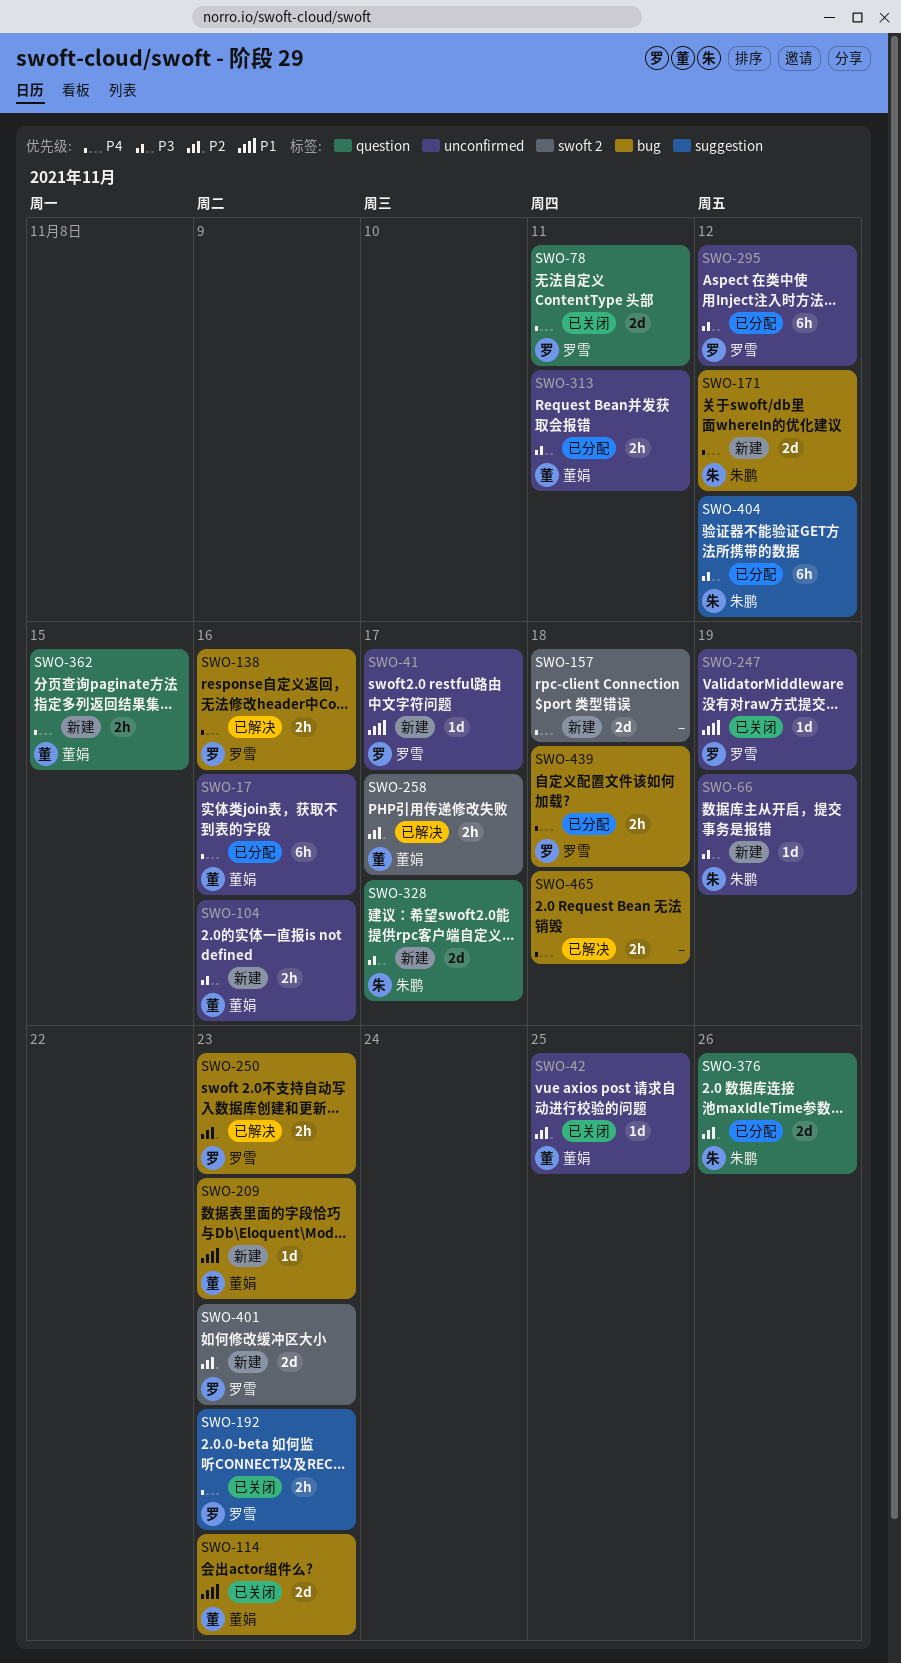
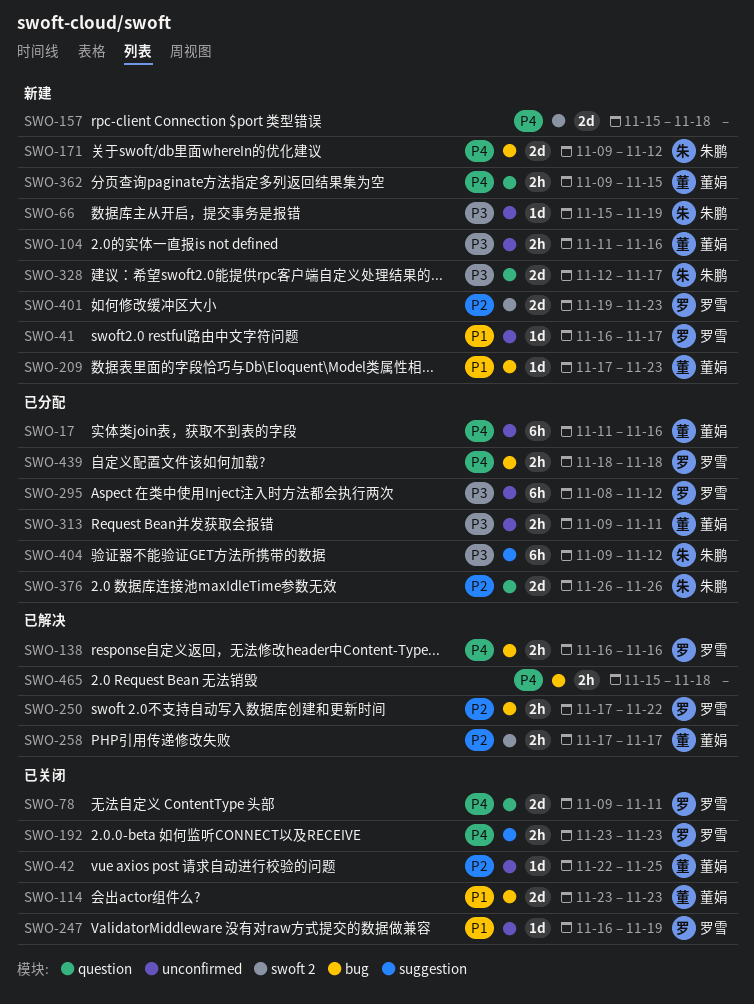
SWO-250, due: Nov 23 -> Nov 22

